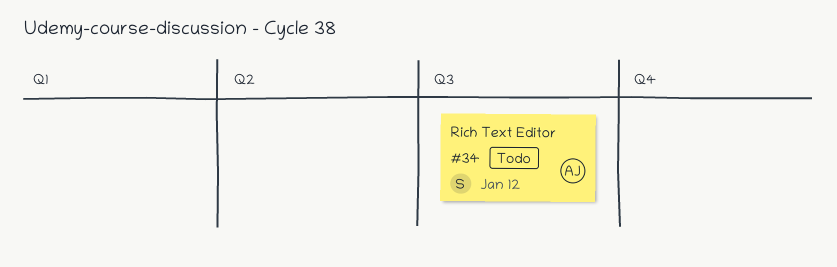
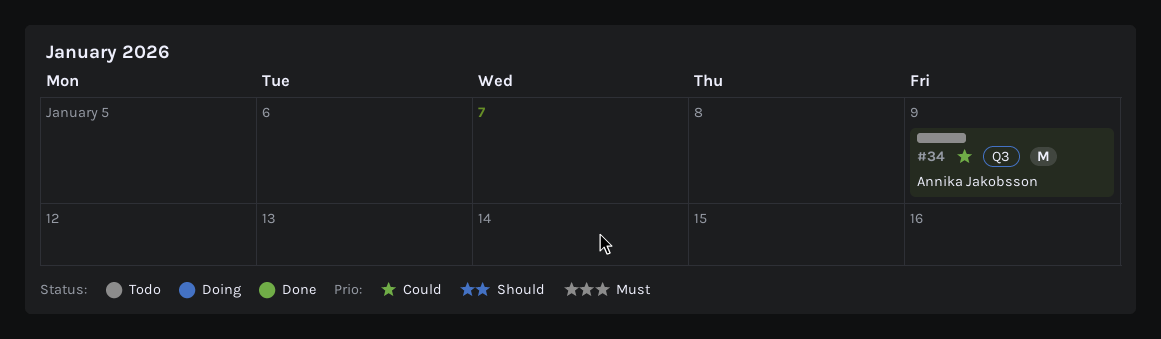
#34, estimate: S -> M
#34, due: Jan 12 -> Jan 9

